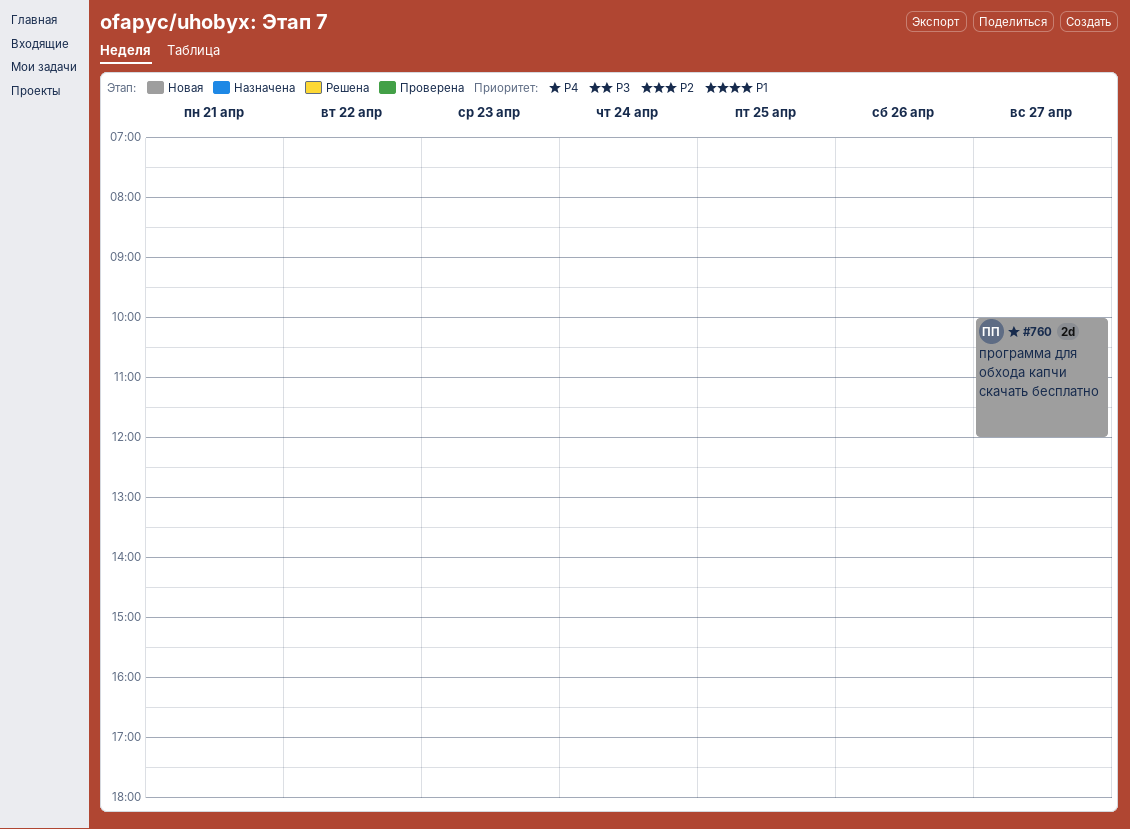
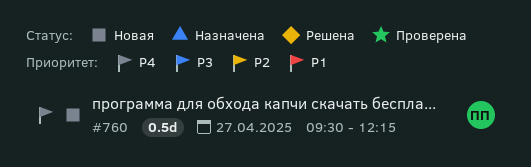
#760, estimate: 2d -> 0.5d
#760, begins: 10:00 -> 09:30
#760, ends: 12:00 -> 12:15

